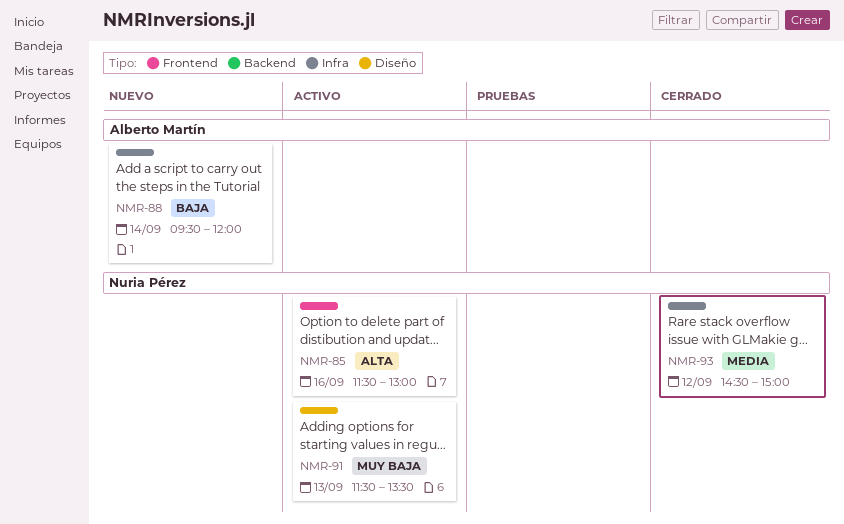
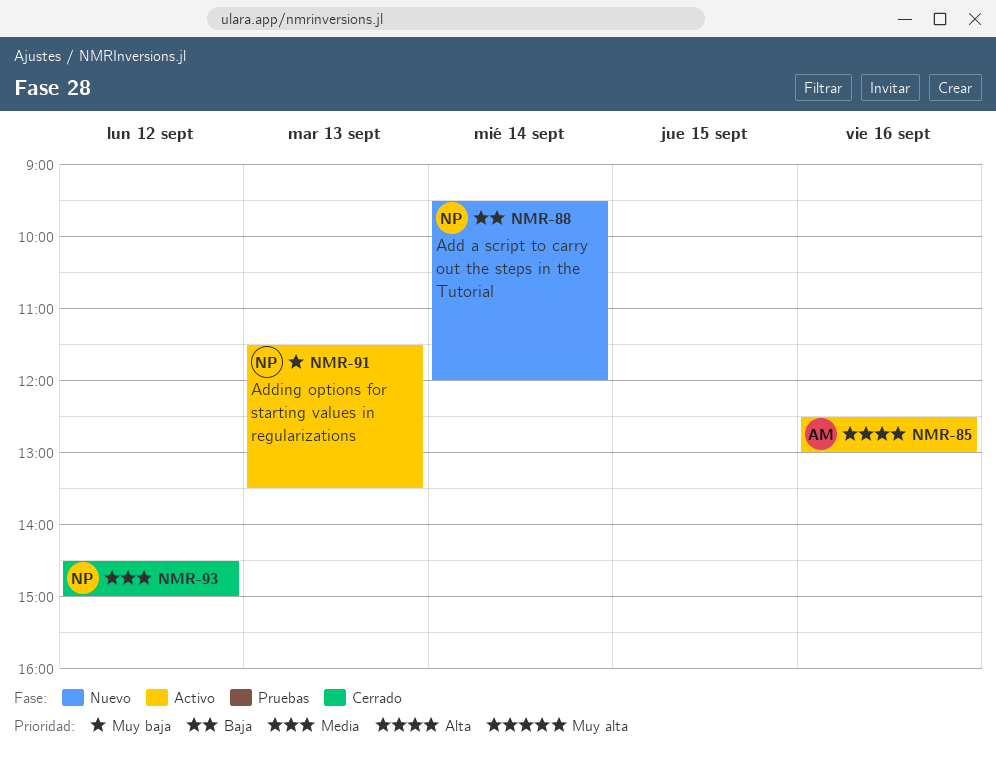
NMR-85, owner: Nuria Pérez -> Alberto Martín
NMR-85, begins: 11:30 -> 12:30
NMR-88, owner: Alberto Martín -> Nuria Pérez

